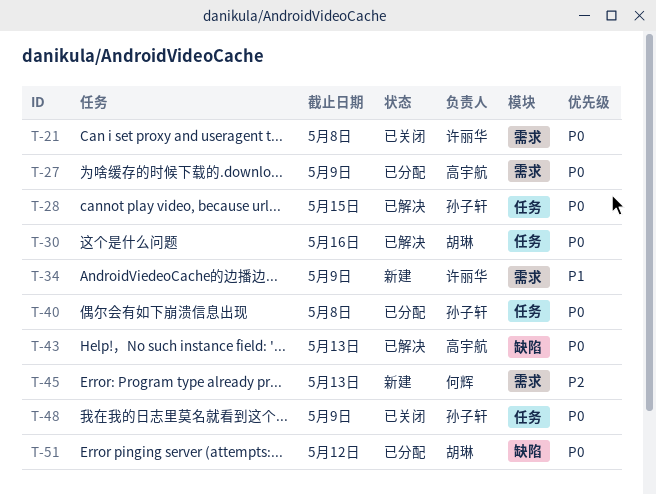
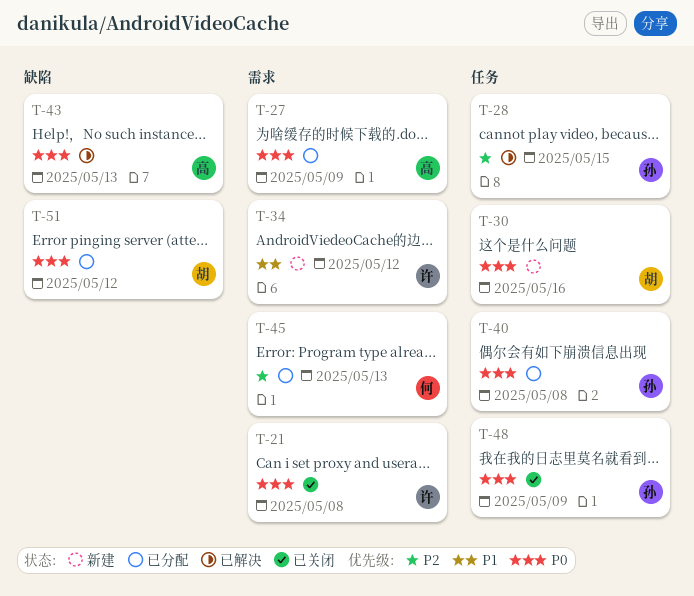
T-28, priority: P0 -> P2
T-30, status: 已解决 -> 新建
T-34, due: May 9 -> May 12
T-45, status: 新建 -> 已分配

